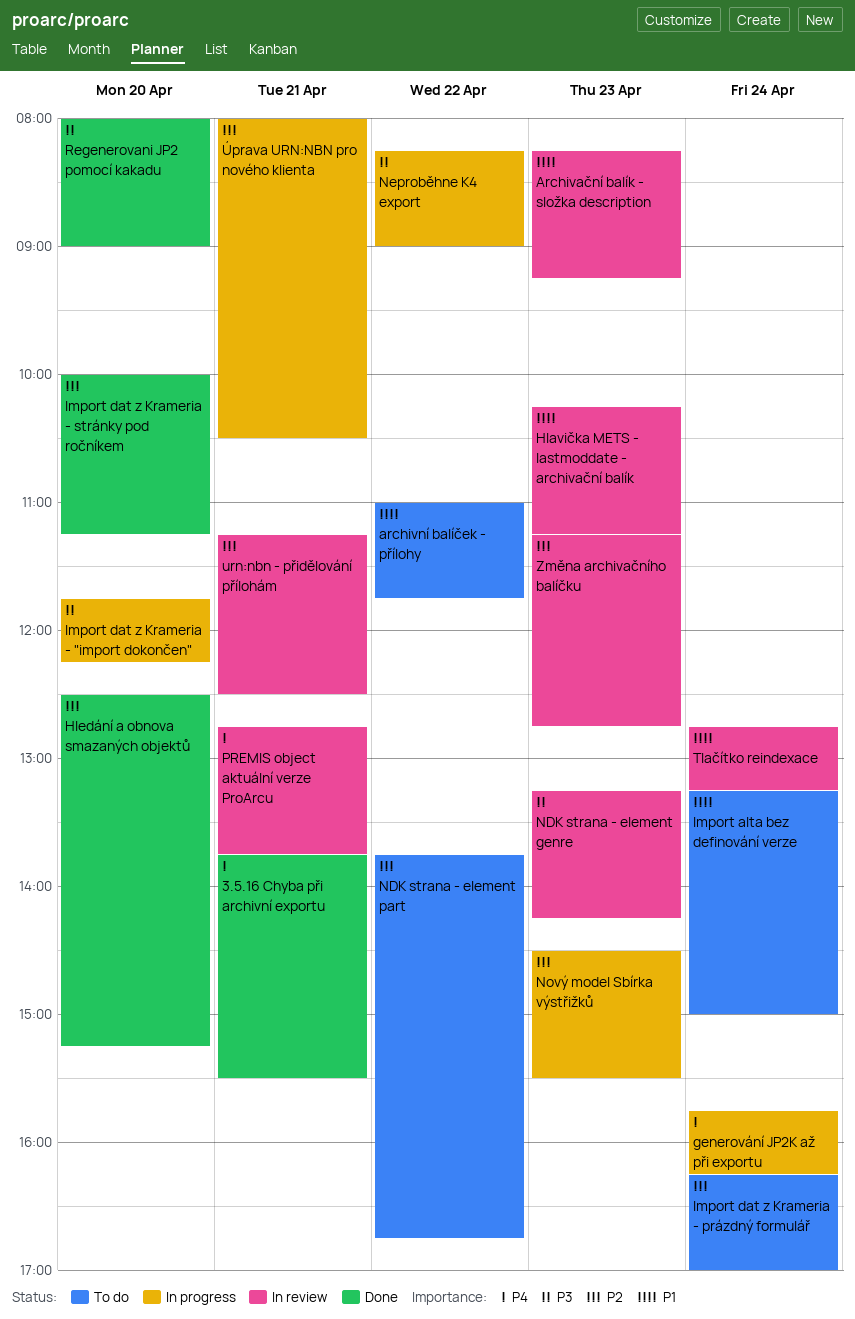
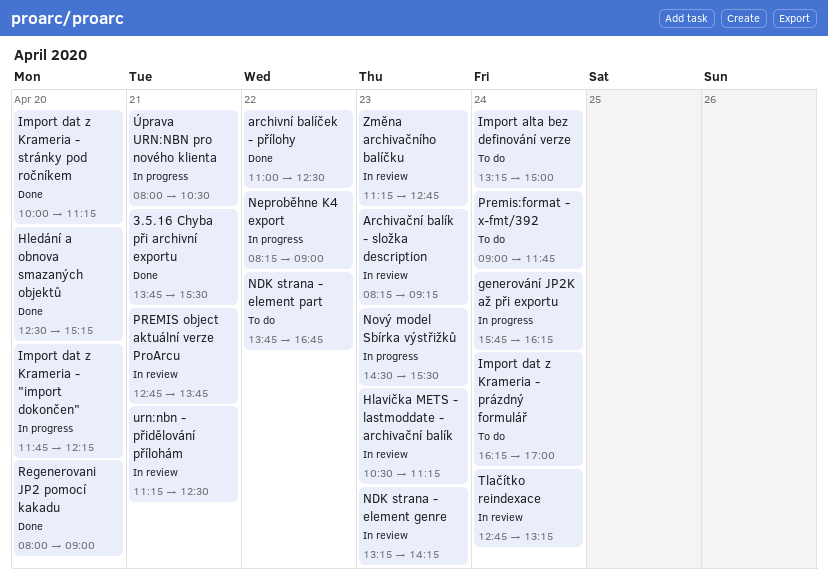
archivní balíček - přílohy, status: To do -> Done
archivní balíček - přílohy, ends: 11:45 -> 12:30
Hlavička METS - lastmoddate - archivační balík, begins: 10:15 -> 10:30
Premis:format - x-fmt/392: none -> present

